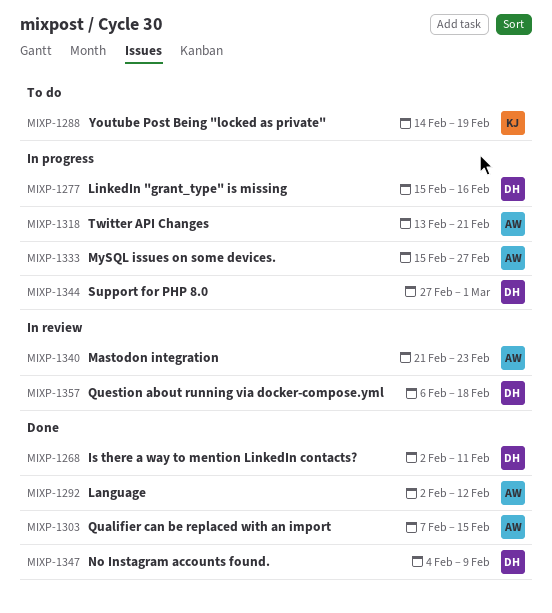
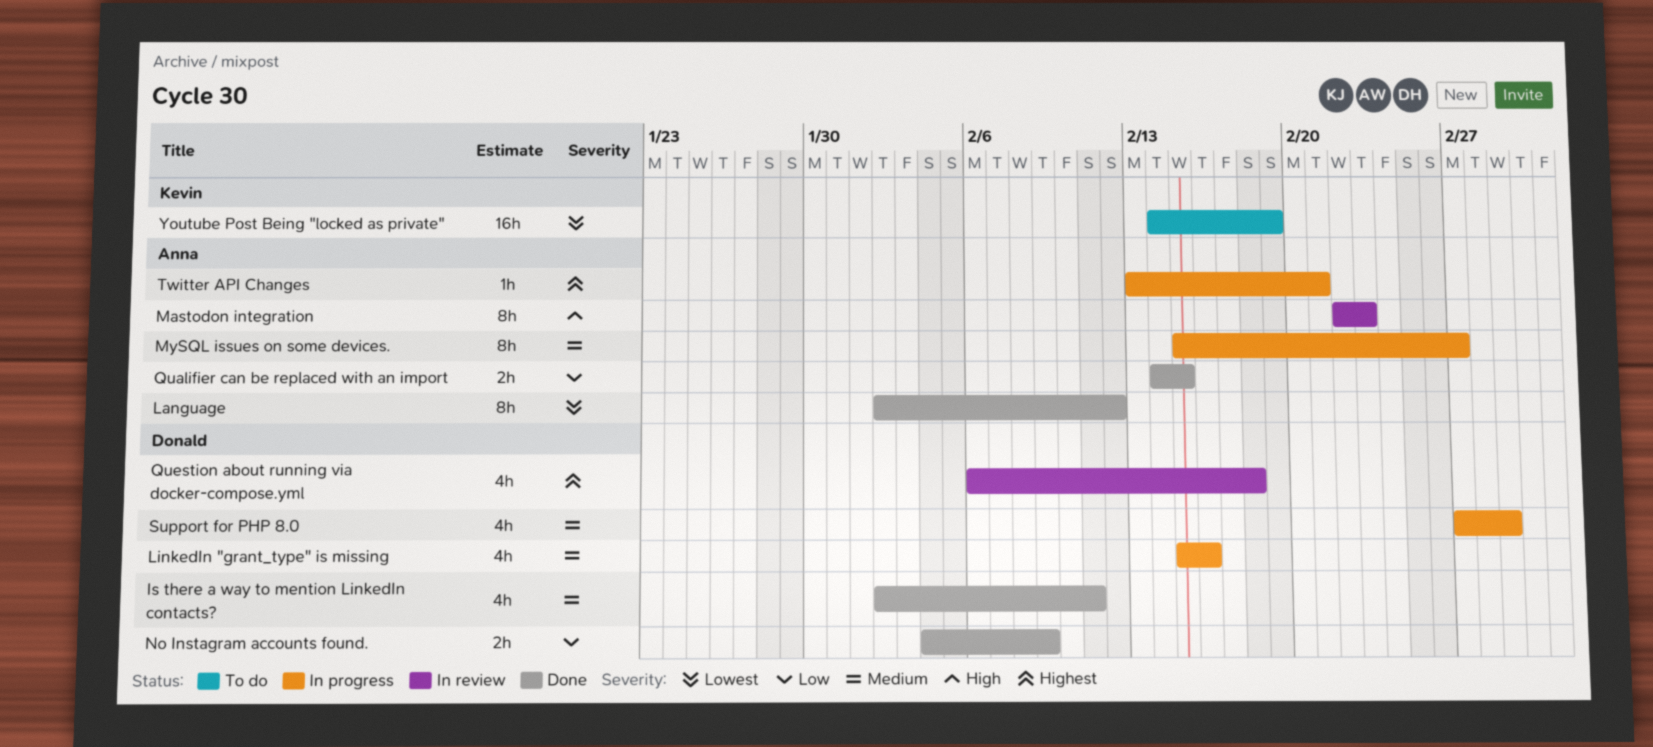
Mastodon integration, start: Feb 21 -> Feb 22
Qualifier can be replaced with an import, start: Feb 7 -> Feb 14

